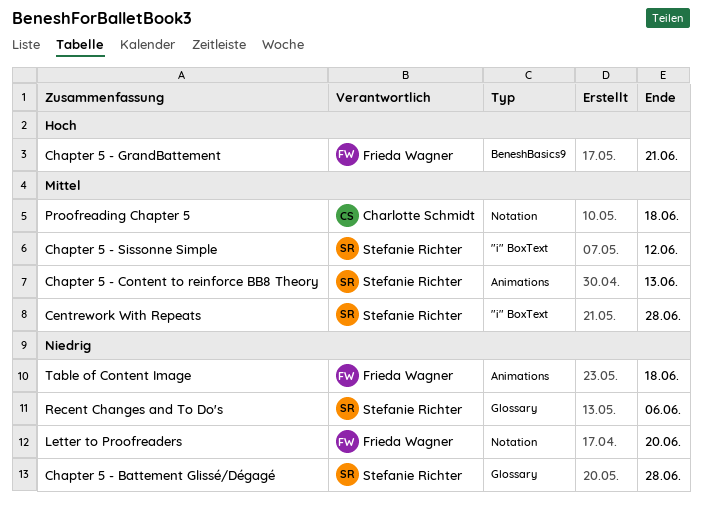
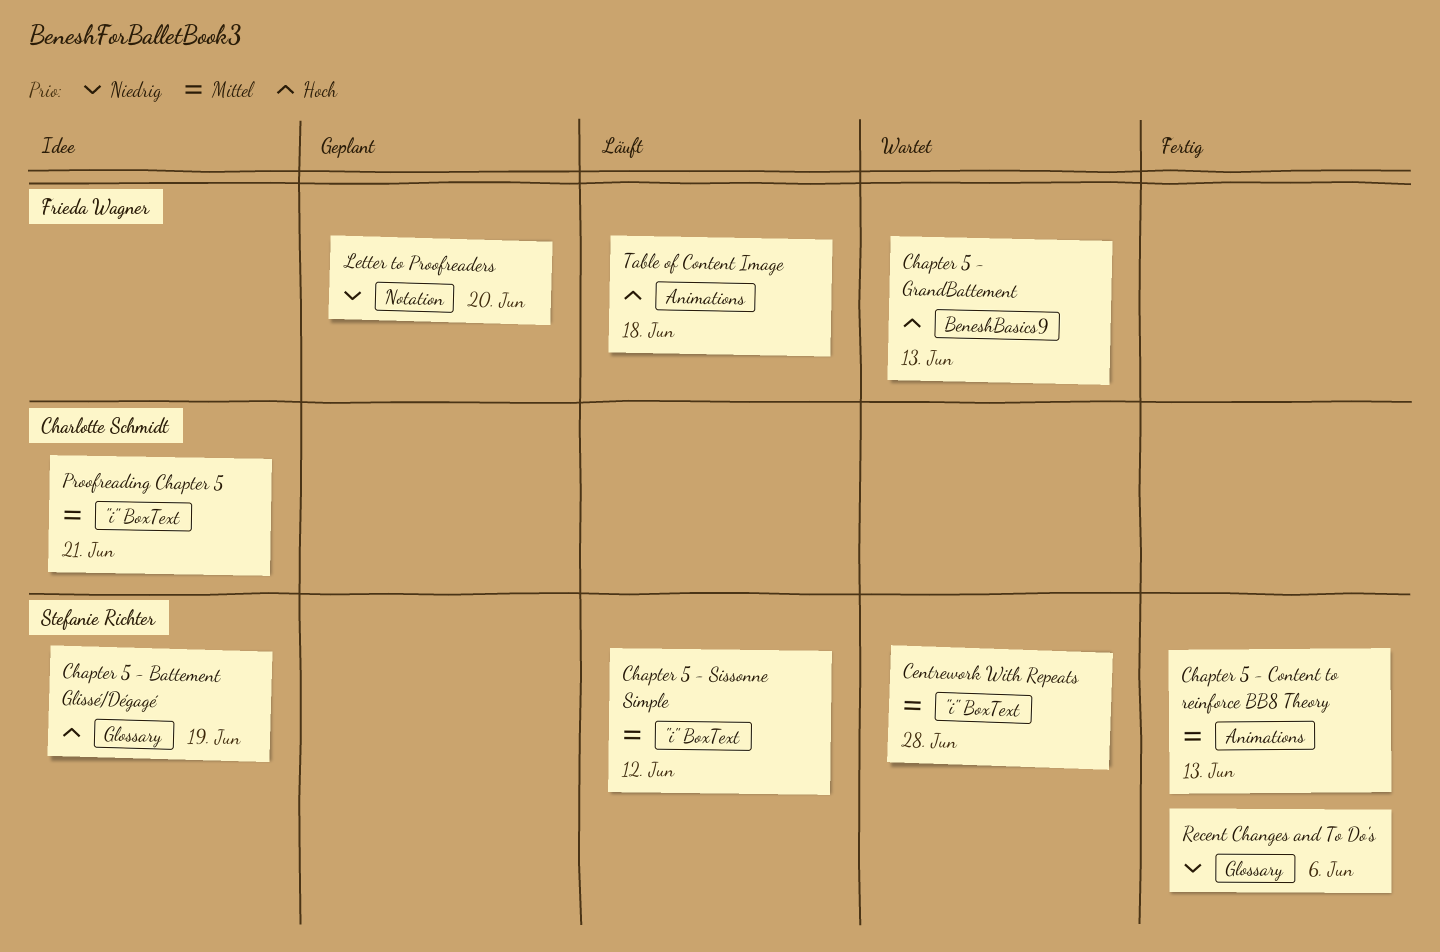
Chapter 5 - Battement Glissé/Dégagé, priority: Niedrig -> Hoch
Chapter 5 - Battement Glissé/Dégagé, due: Jun 28 -> Jun 19
Chapter 5 - GrandBattement, due: Jun 21 -> Jun 13
Proofreading Chapter 5, label: Notation -> "i" BoxText
Proofreading Chapter 5, due: Jun 18 -> Jun 21
Table of Content Image, priority: Niedrig -> Hoch

